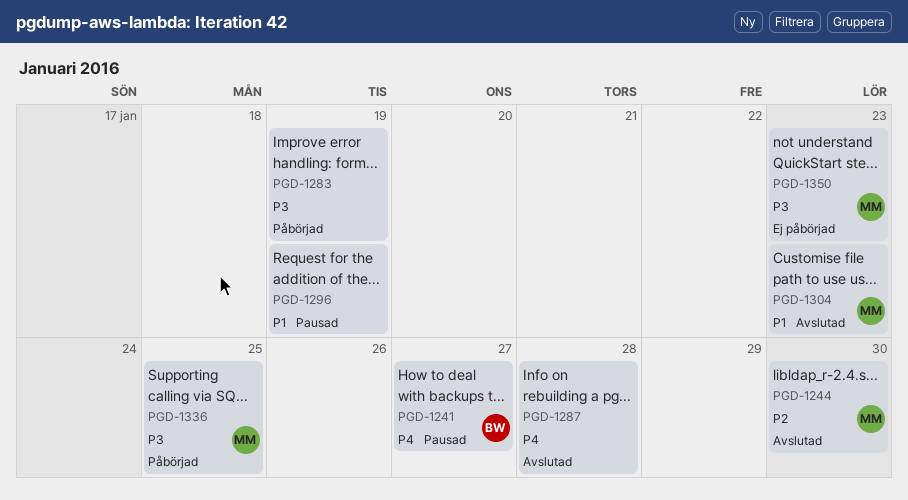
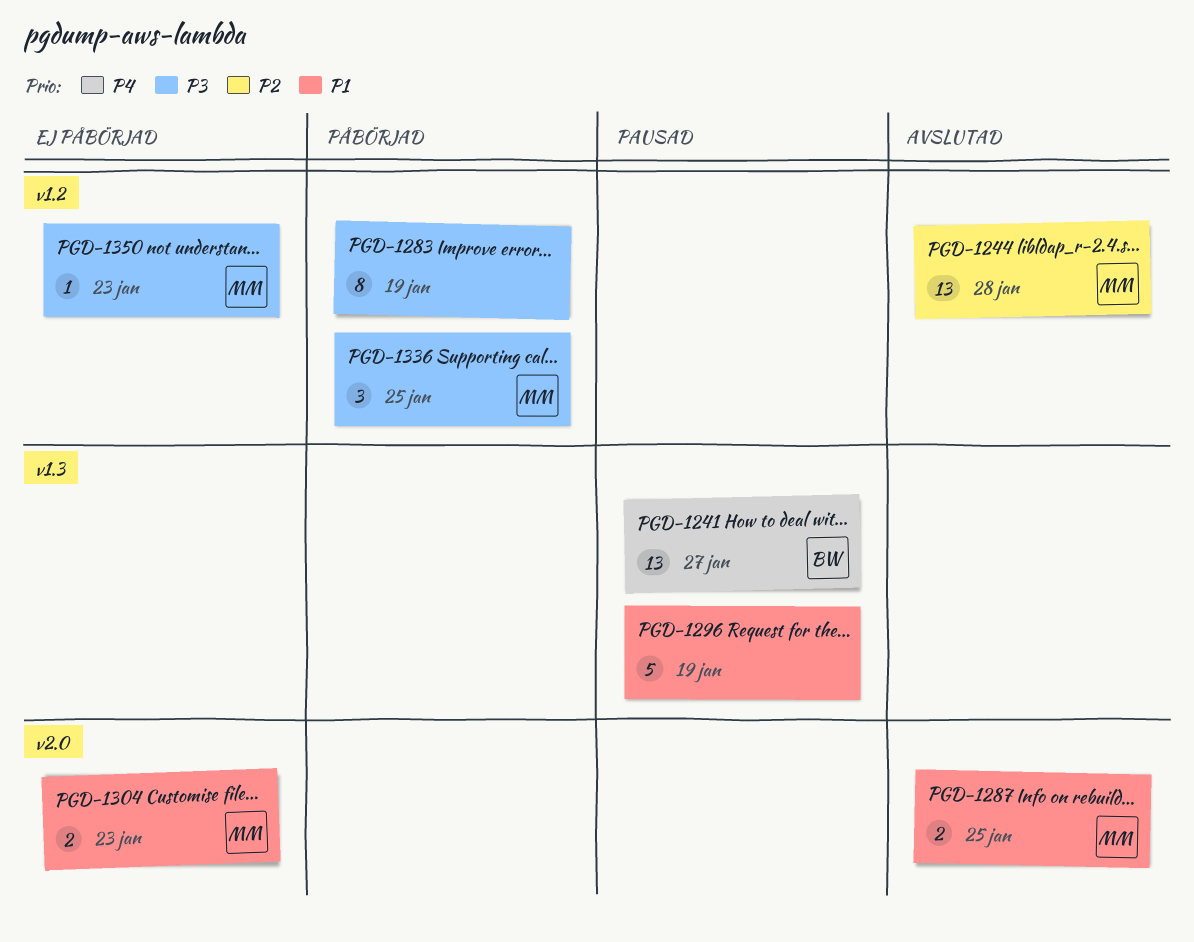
PGD-1244, due: Jan 30 -> Jan 28
PGD-1287, owner: none -> MM
PGD-1287, priority: P4 -> P1
PGD-1287, due: Jan 28 -> Jan 25
PGD-1304, status: Avslutad -> Ej påbörjad

